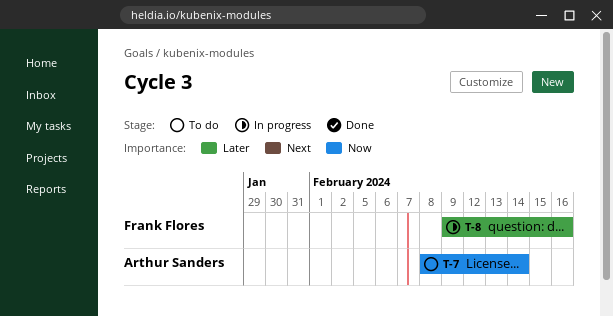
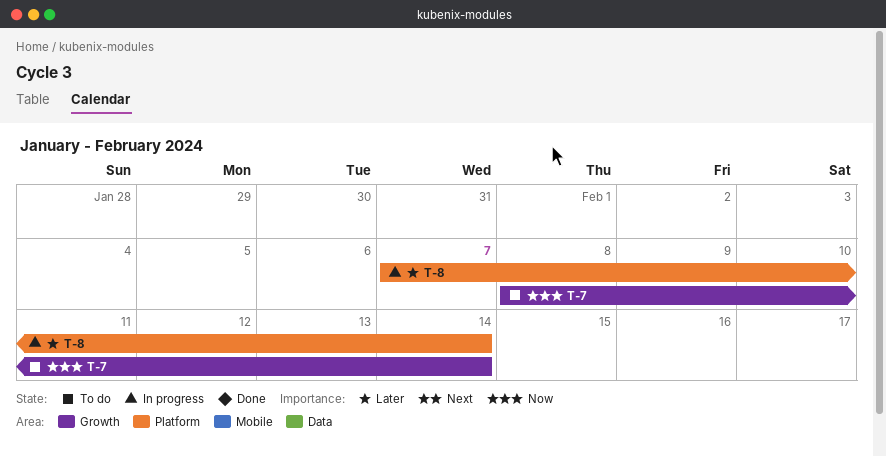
T-8, start: Feb 9 -> Feb 7
T-8, due: Feb 16 -> Feb 14

